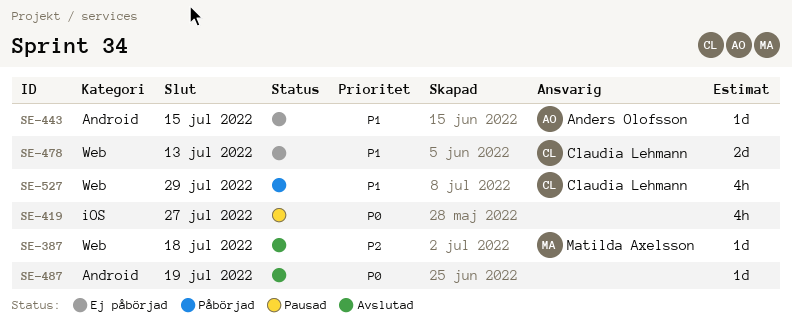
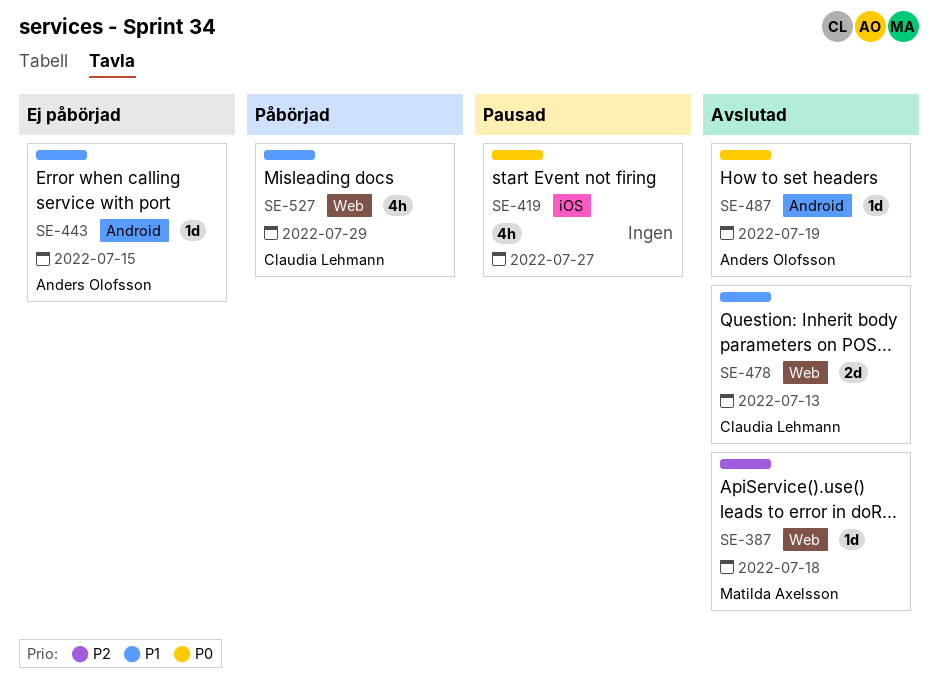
SE-478, status: Ej påbörjad -> Avslutad
SE-487, owner: none -> Anders Olofsson

